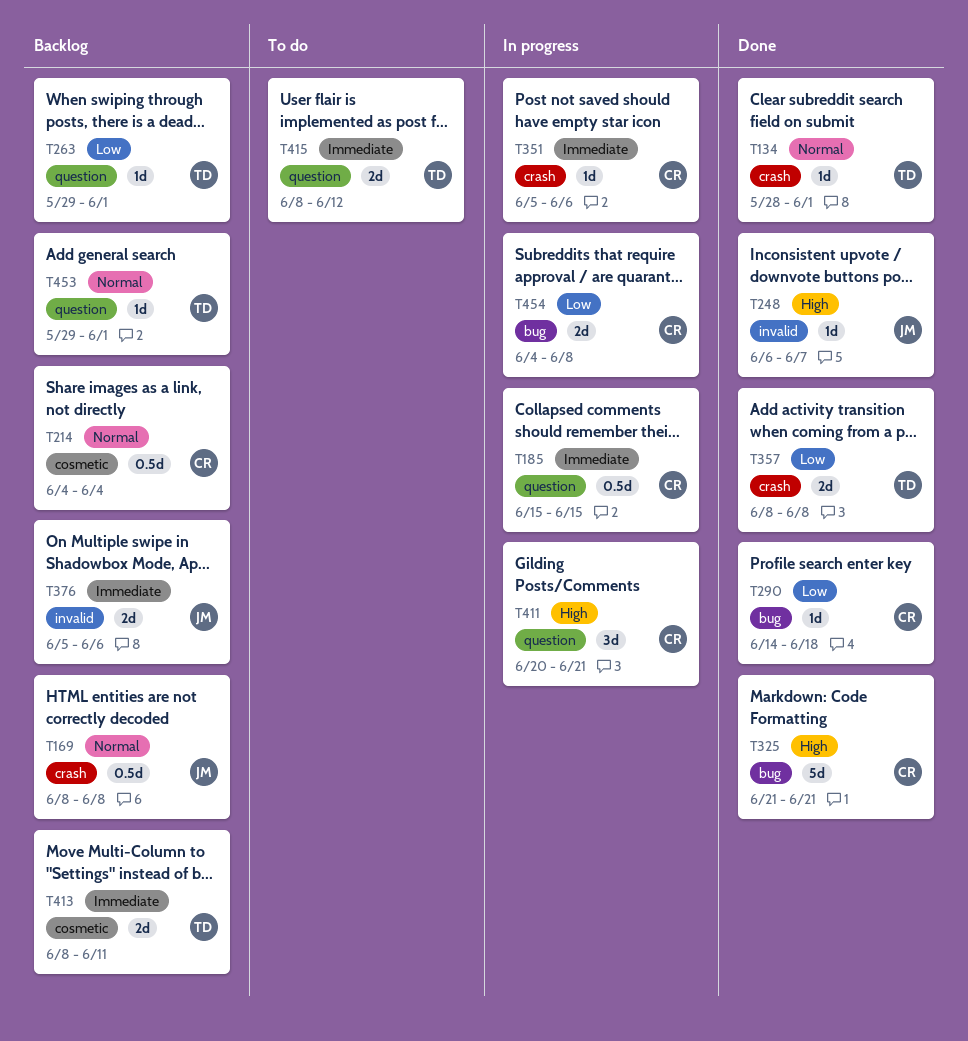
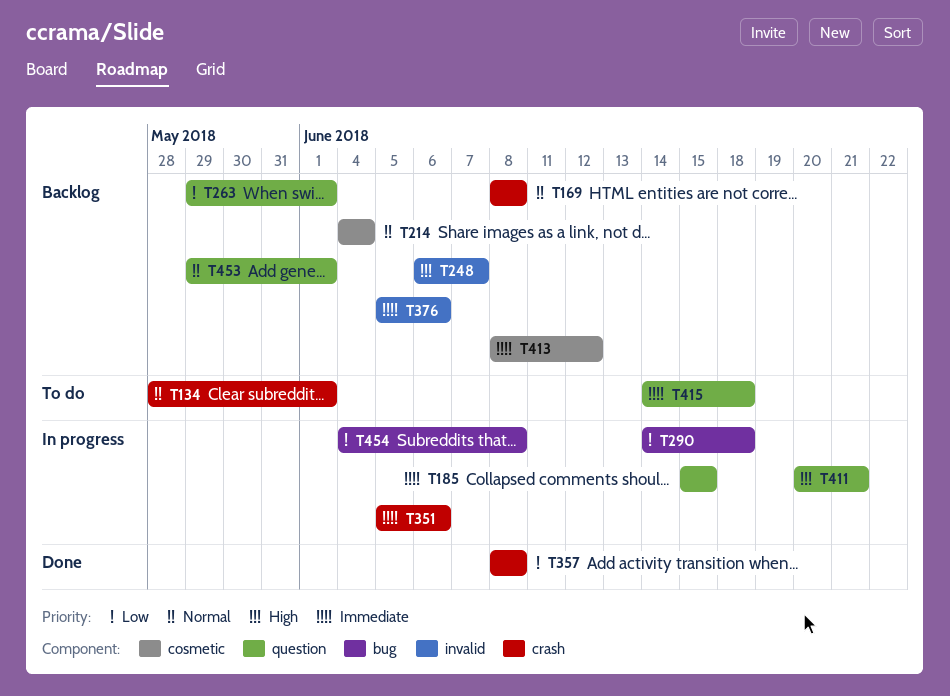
T134, status: Done -> To do
T248, status: Done -> Backlog
T290, status: Done -> In progress
T325: present -> none
T413, due: Jun 11 -> Jun 12
T415, start: Jun 8 -> Jun 14
T415, due: Jun 12 -> Jun 18

